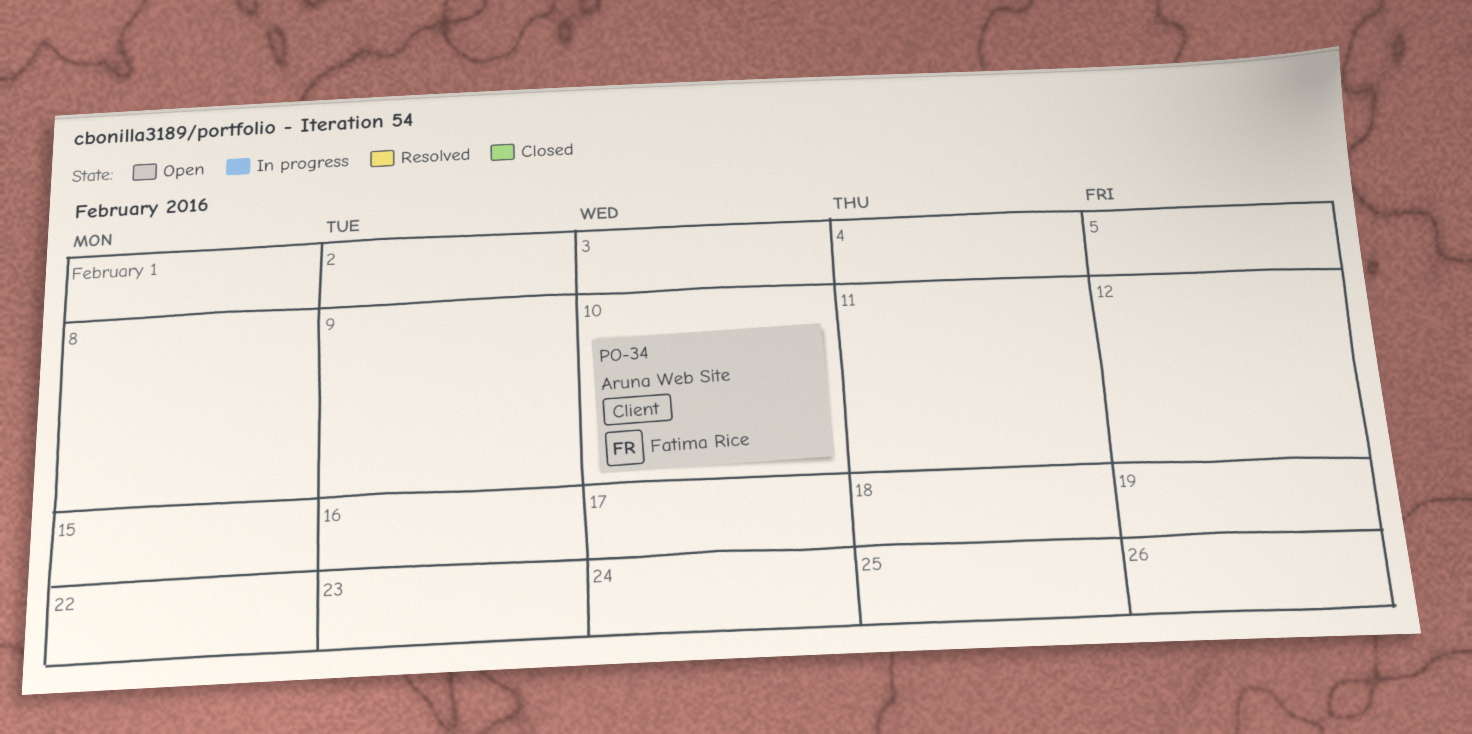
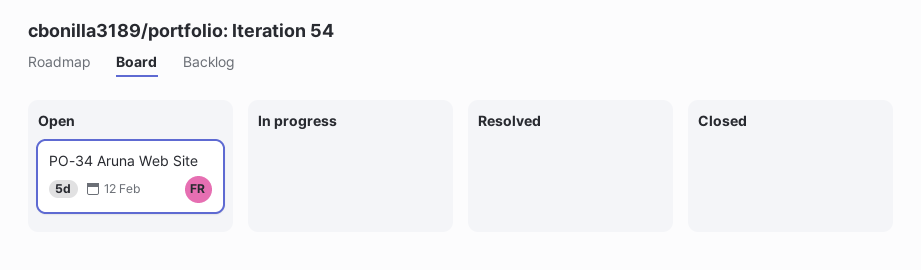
PO-34, due: Feb 10 -> Feb 12

